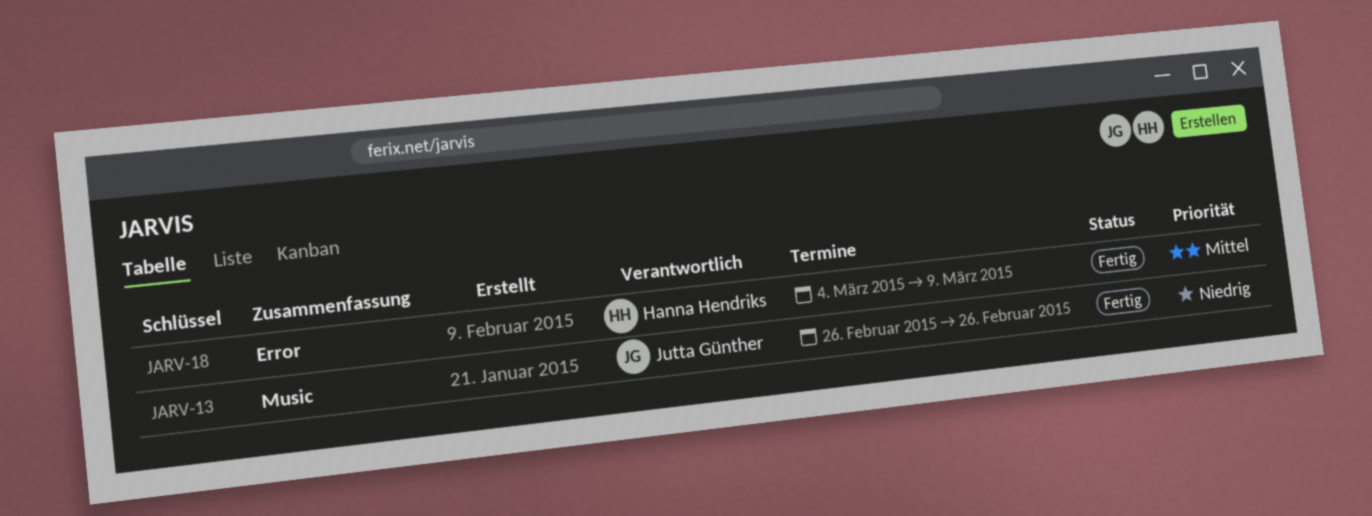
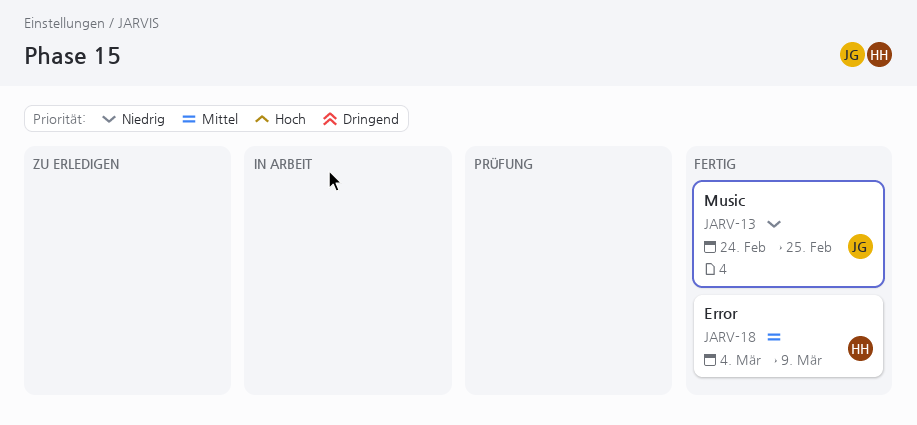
JARV-13, start: Feb 26 -> Feb 24
JARV-13, due: Feb 26 -> Feb 25

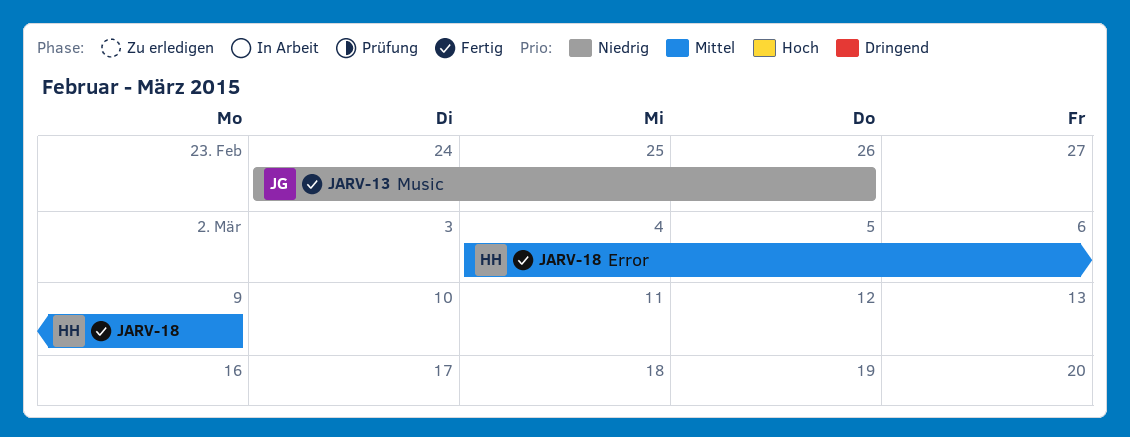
JARV-13, due: Feb 25 -> Feb 26

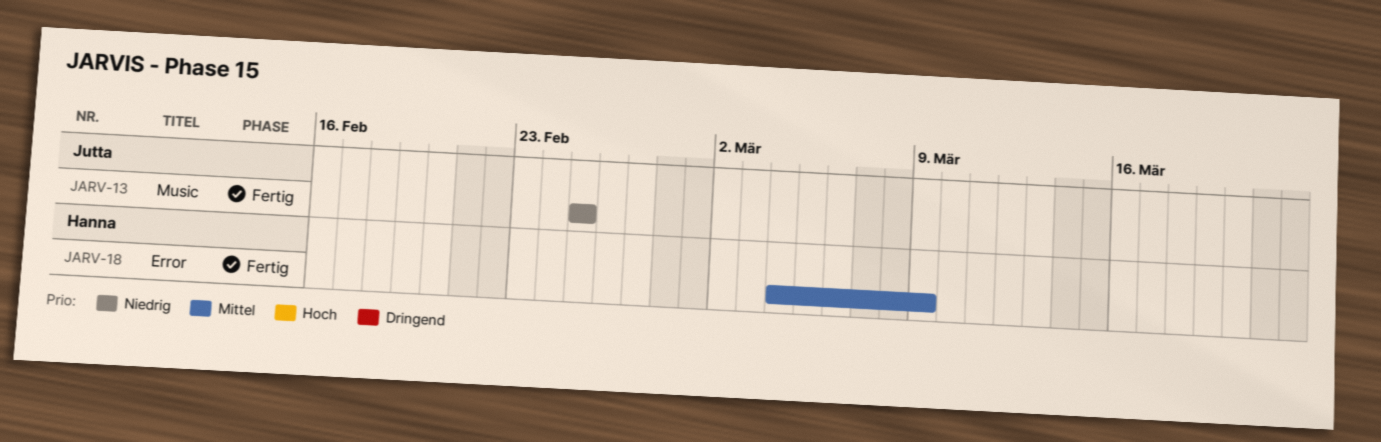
JARV-13, start: Feb 24 -> Feb 25
JARV-13, due: Feb 26 -> Feb 25

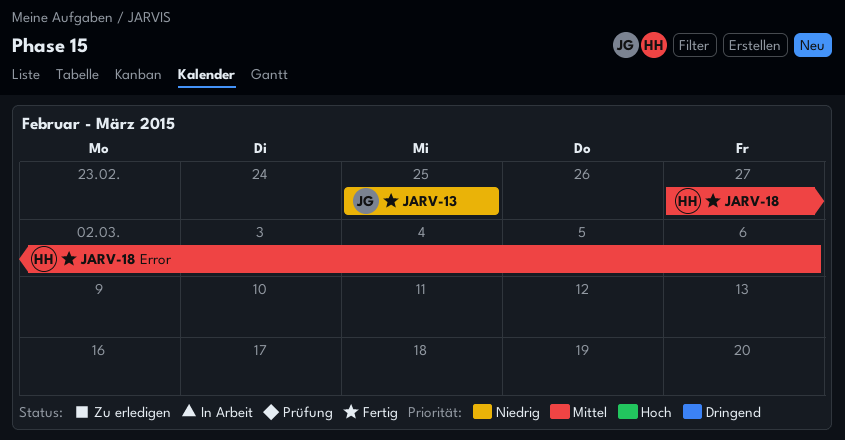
JARV-18, start: Mar 4 -> Feb 27
JARV-18, due: Mar 9 -> Mar 6

